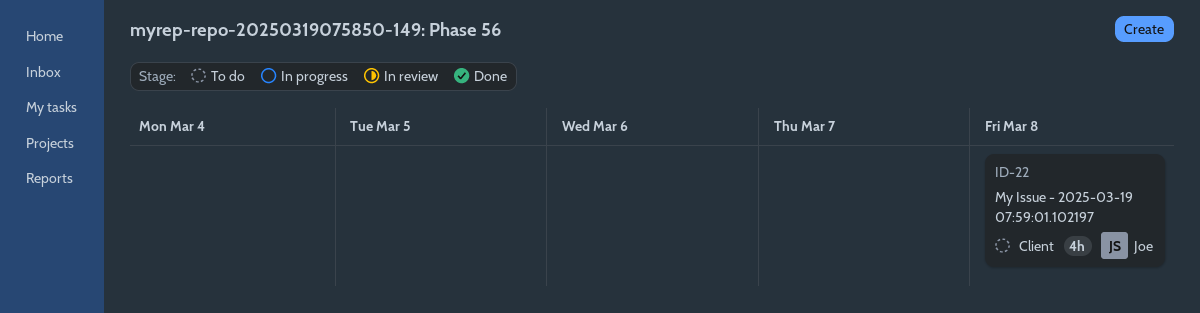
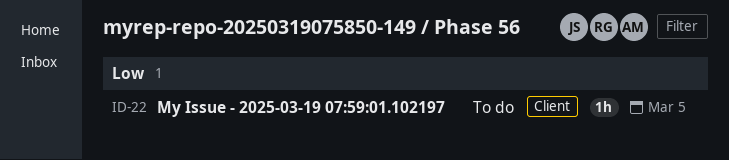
ID-22, estimate: 4h -> 1h
ID-22, due: Mar 8 -> Mar 5

